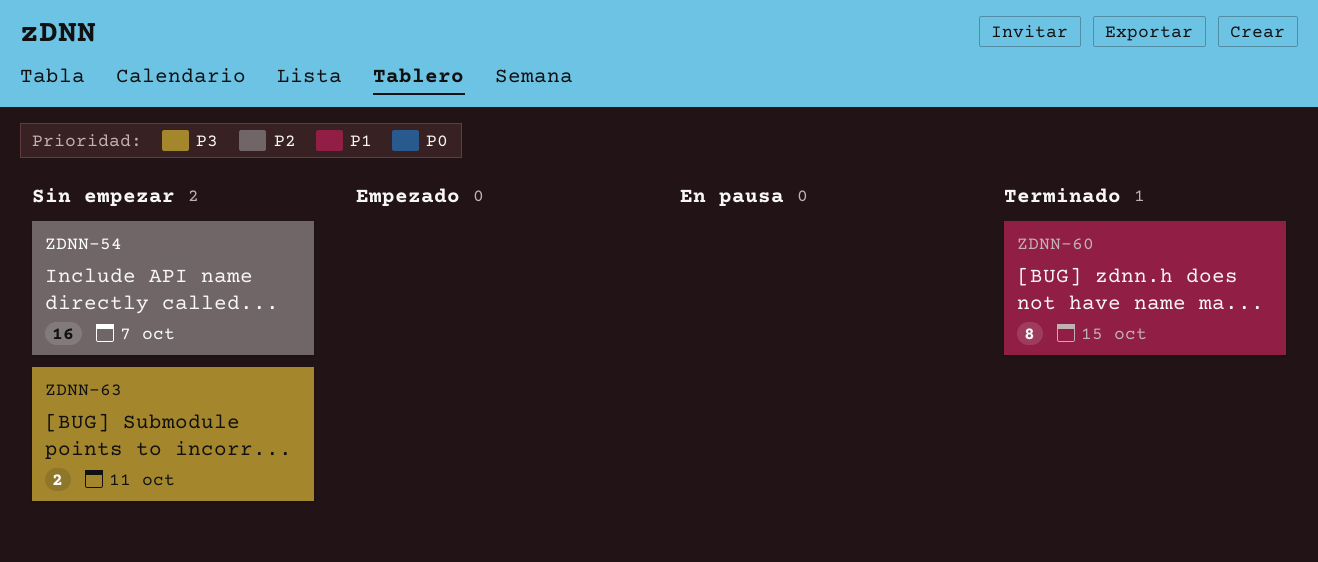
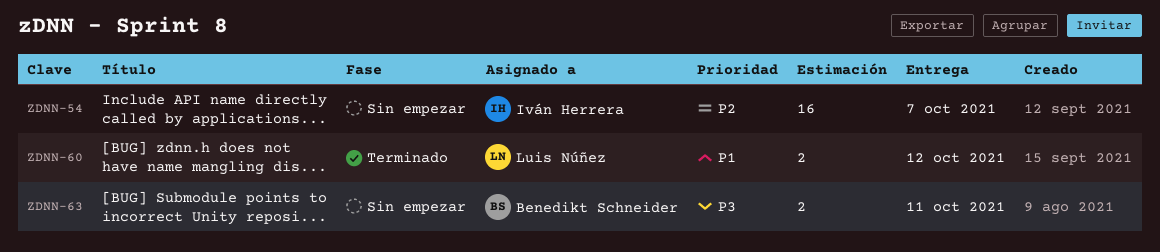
ZDNN-60, estimate: 8 -> 2
ZDNN-60, due: Oct 15 -> Oct 12

